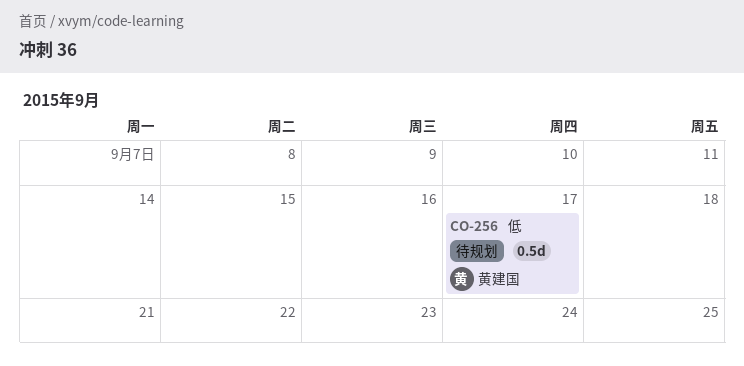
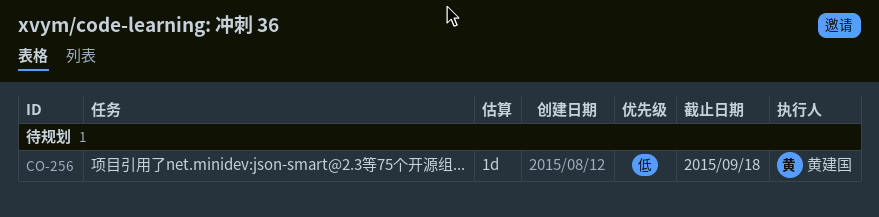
CO-256, estimate: 0.5d -> 1d
CO-256, due: Sep 17 -> Sep 18

